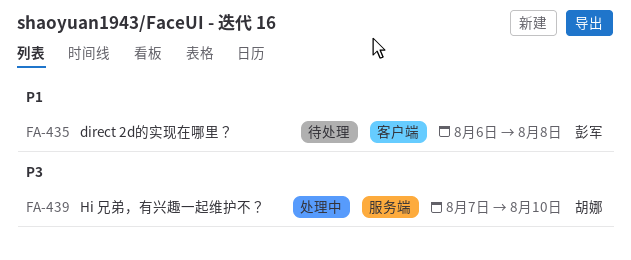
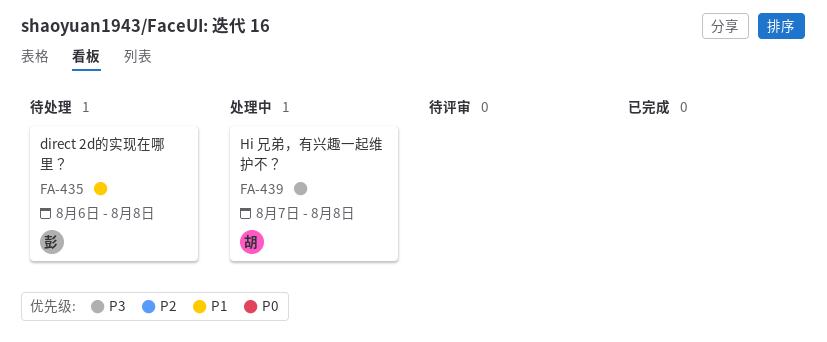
FA-439, due: Aug 10 -> Aug 8

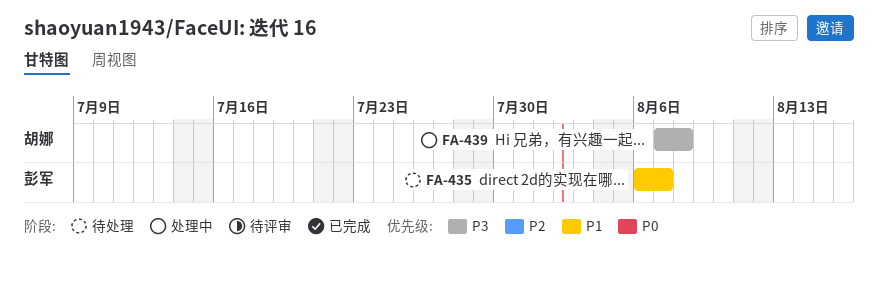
FA-435, due: Aug 8 -> Aug 7

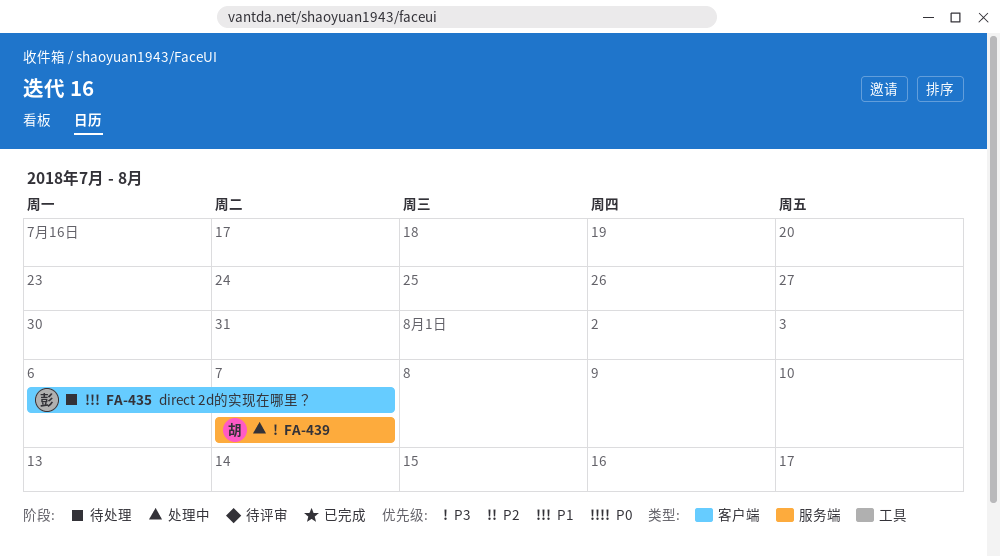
FA-439, due: Aug 8 -> Aug 7

